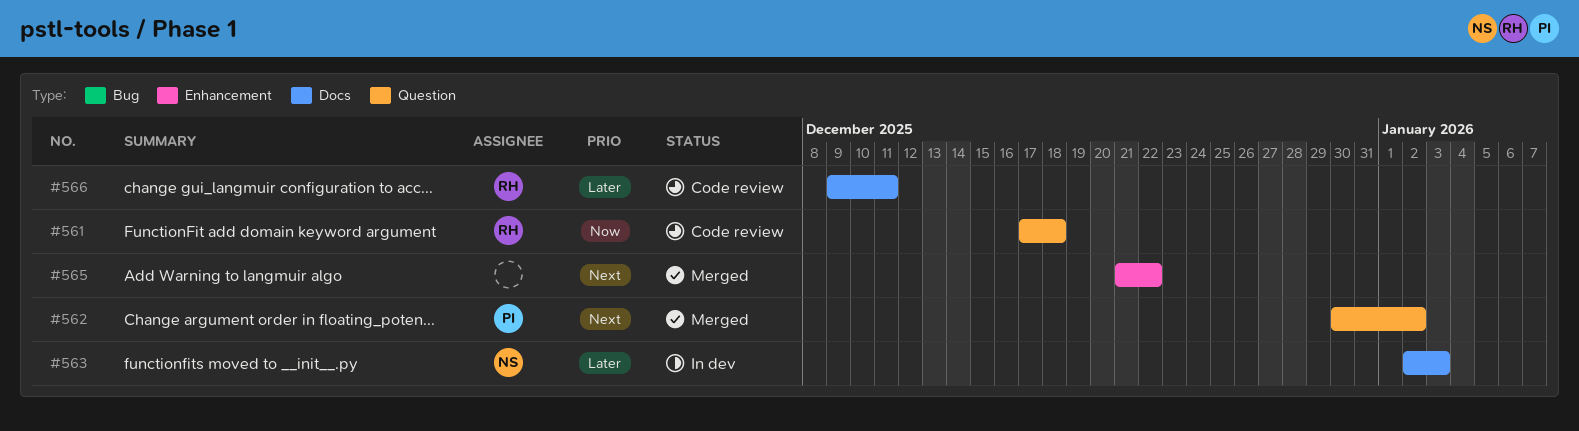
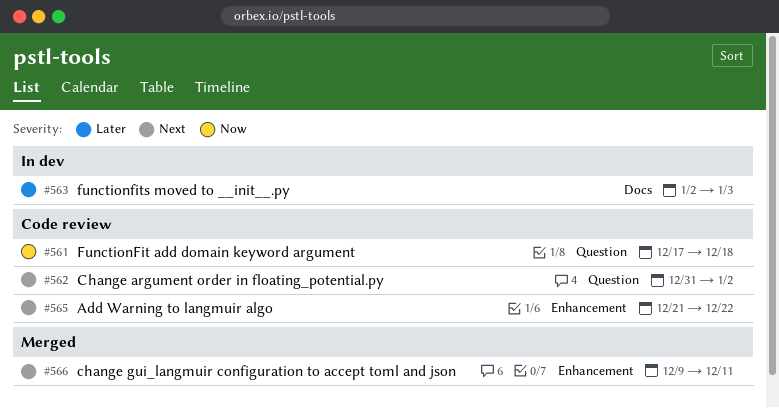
#562, status: Merged -> Code review
#562, start: Dec 30 -> Dec 31
#565, status: Merged -> Code review
#566, status: Code review -> Merged
#566, priority: Later -> Next
#566, label: Docs -> Enhancement

